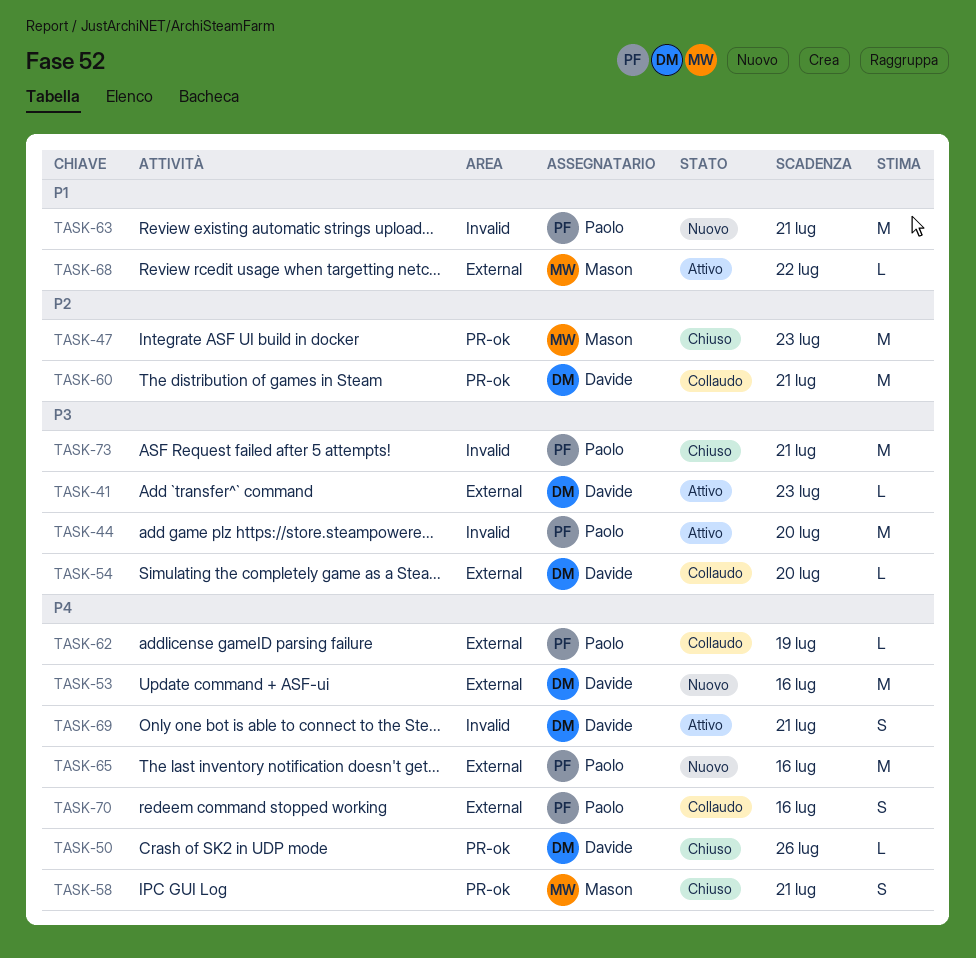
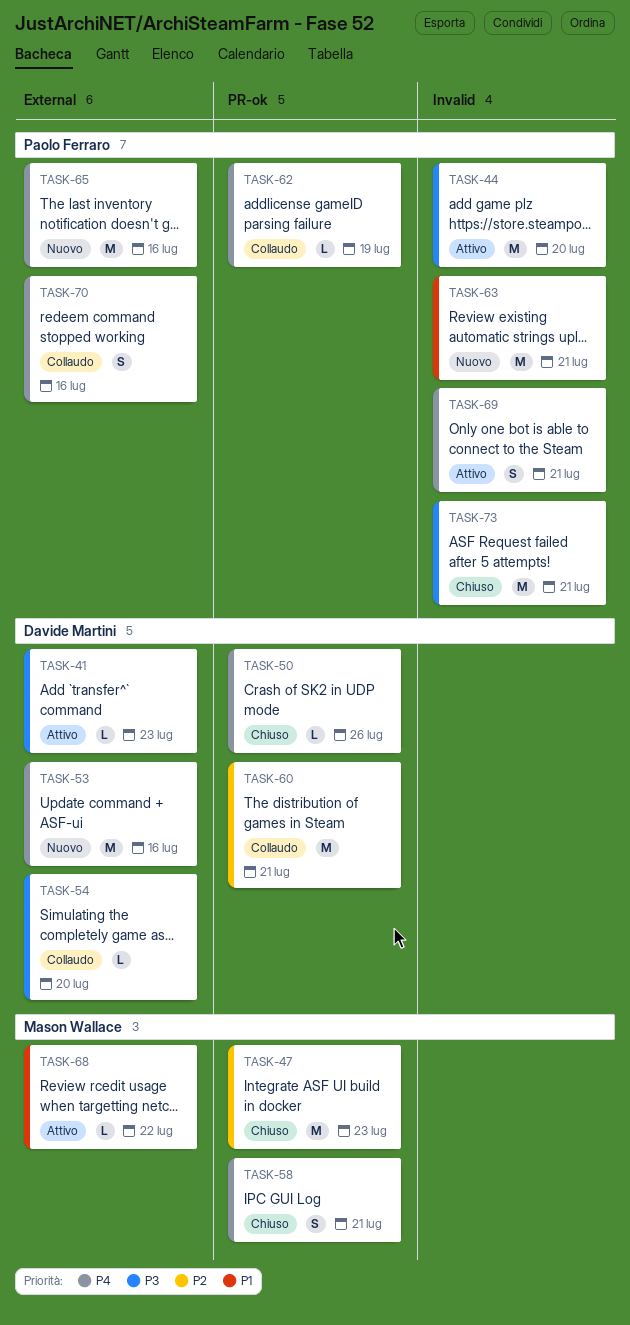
TASK-62, label: External -> PR-ok
TASK-69, owner: Davide Martini -> Paolo Ferraro

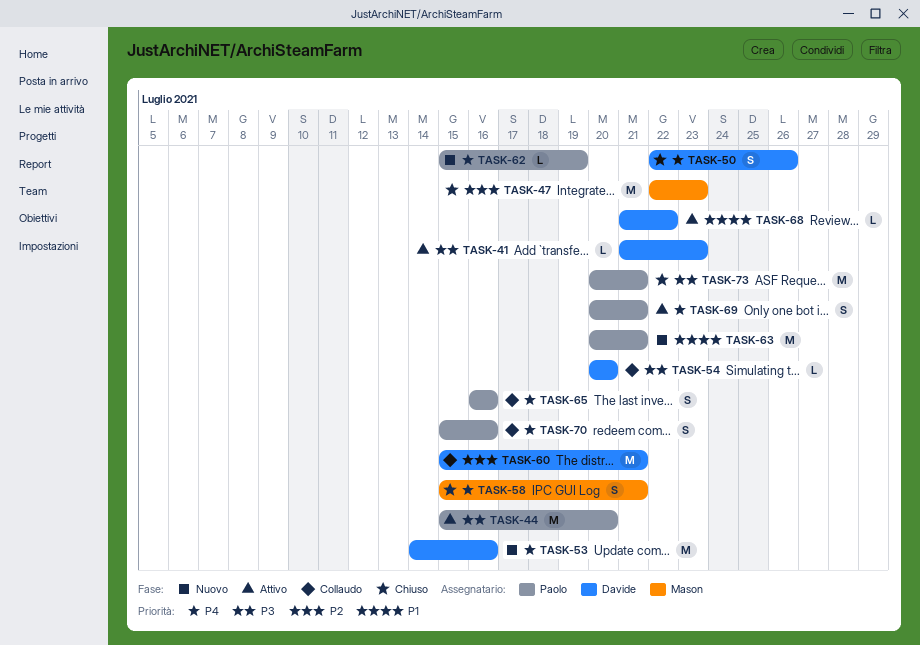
TASK-50, estimate: L -> S
TASK-62, status: Collaudo -> Nuovo
TASK-65, status: Nuovo -> Collaudo
TASK-65, estimate: M -> S
TASK-68, owner: Mason Wallace -> Davide Martini

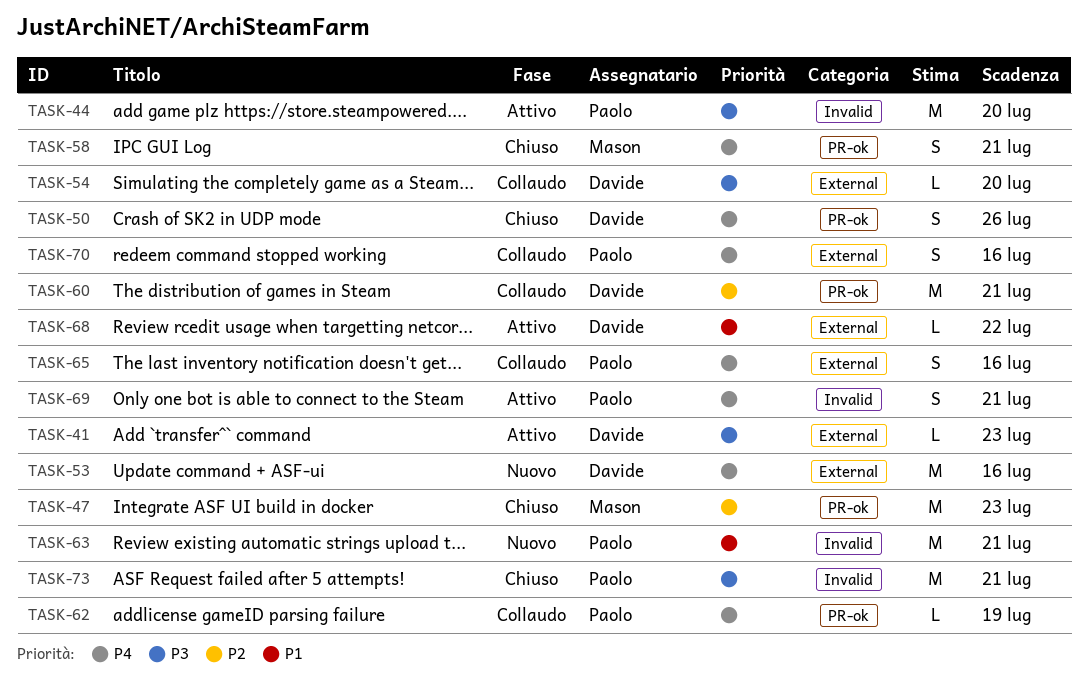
TASK-62, status: Nuovo -> Collaudo

